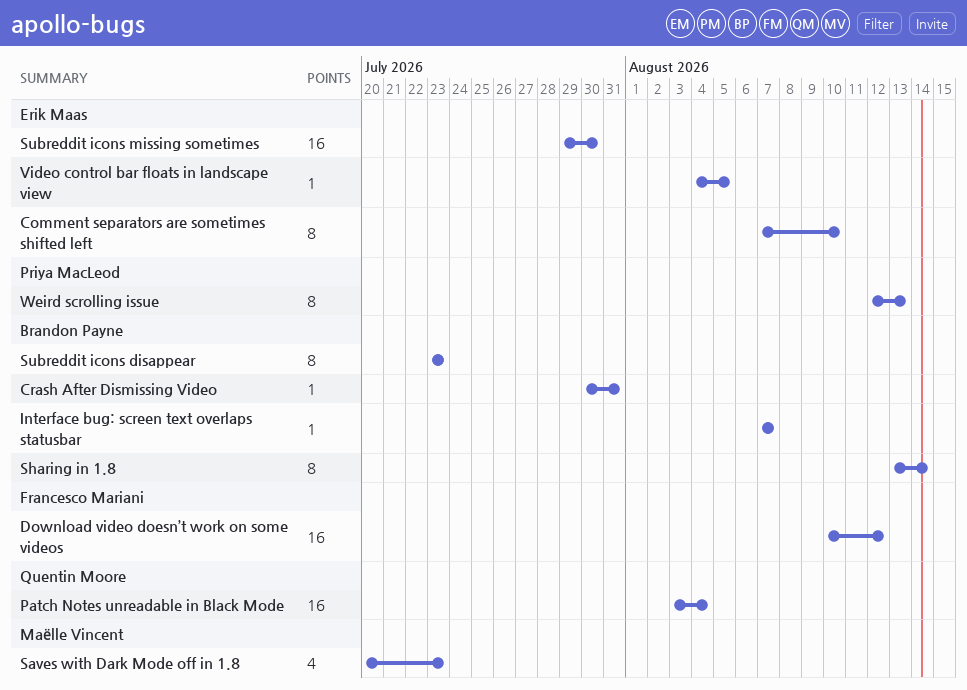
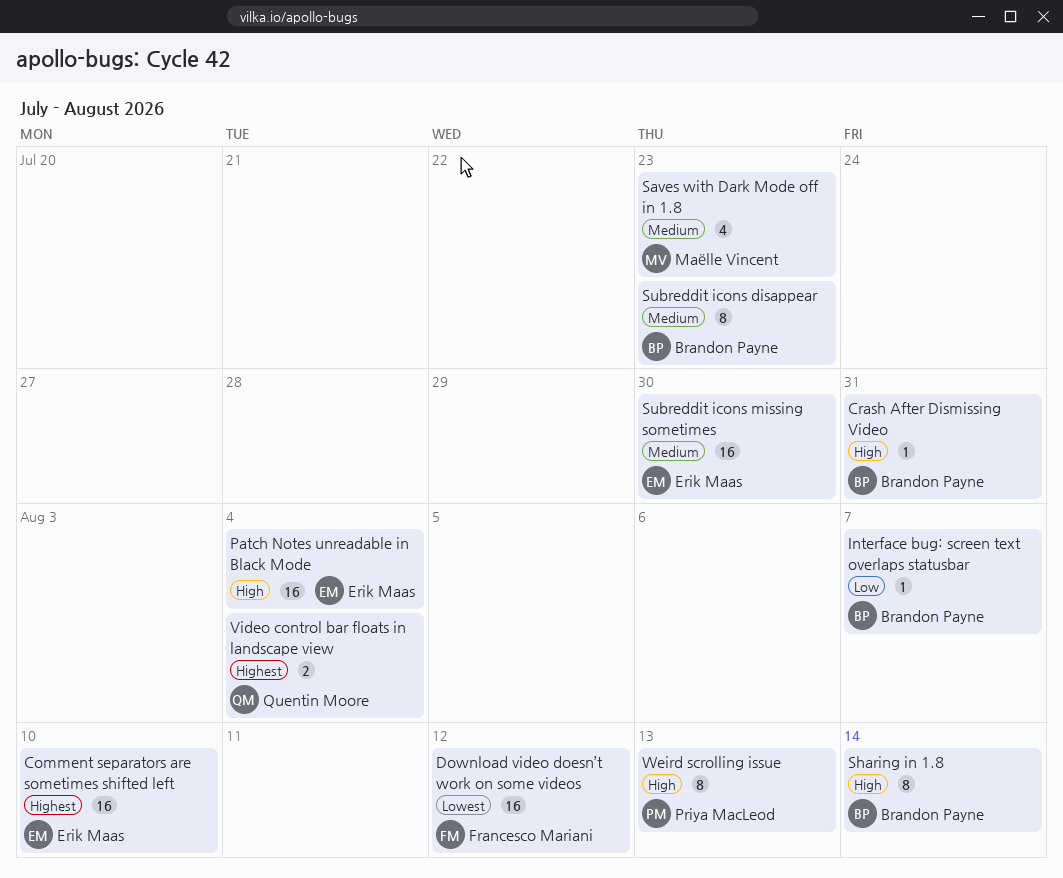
Comment separators are sometimes shifted left, estimate: 8 -> 16
Patch Notes unreadable in Black Mode, owner: Quentin Moore -> Erik Maas
Video control bar floats in landscape view, owner: Erik Maas -> Quentin Moore
Video control bar floats in landscape view, estimate: 1 -> 2
Video control bar floats in landscape view, due: Aug 5 -> Aug 4

